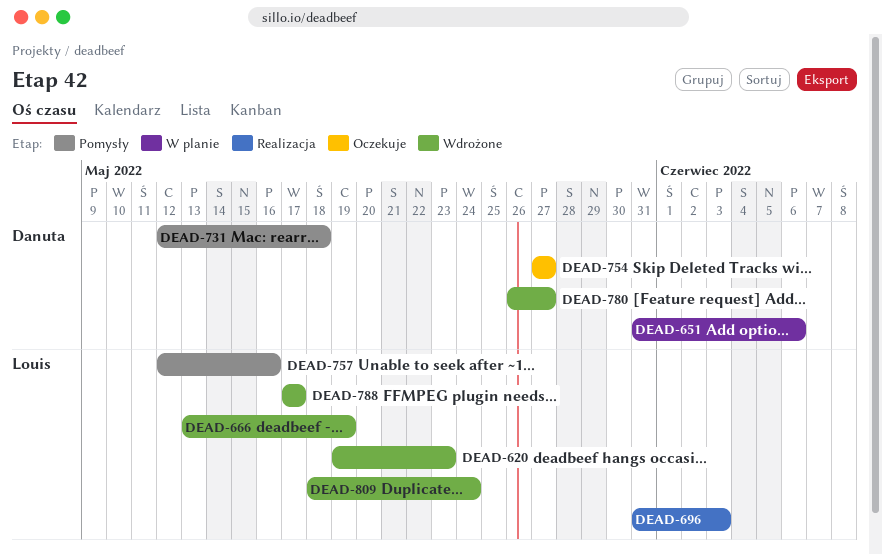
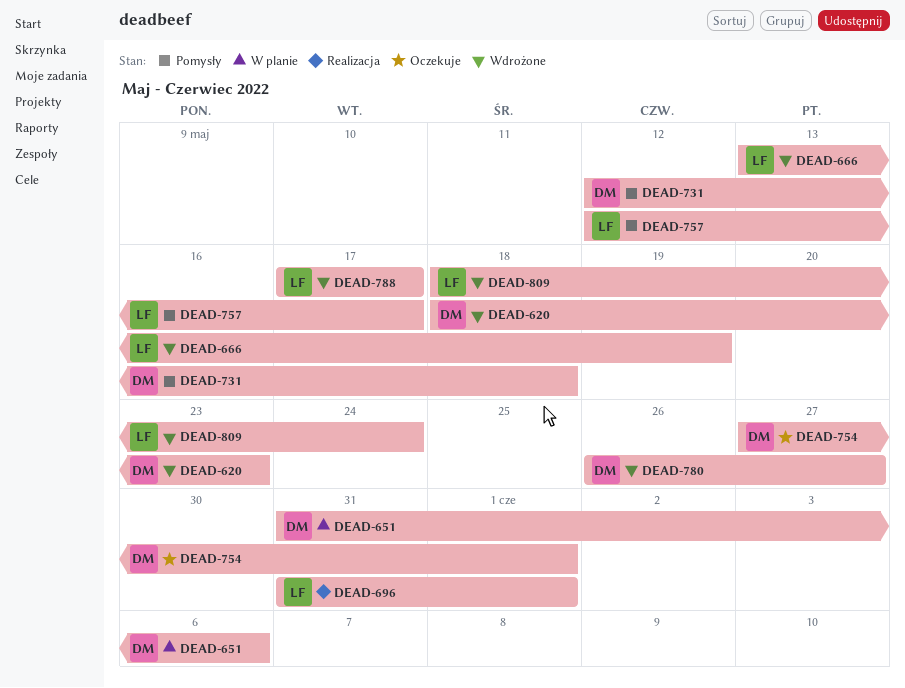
DEAD-620, owner: Louis -> Danuta
DEAD-620, start: May 19 -> May 18
DEAD-696, due: Jun 3 -> Jun 1
DEAD-754, due: May 27 -> Jun 1
DEAD-757, due: May 16 -> May 17

